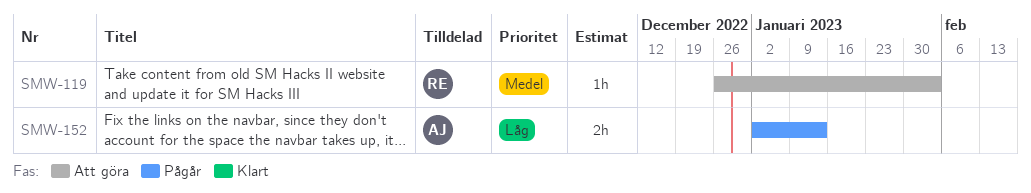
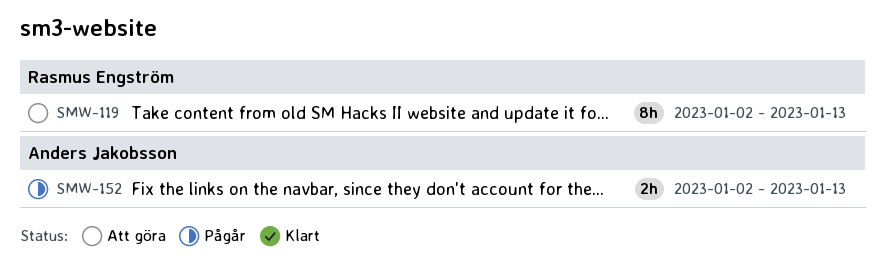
SMW-119, estimate: 1h -> 8h
SMW-119, start: Dec 26 -> Jan 2
SMW-119, due: Feb 3 -> Jan 13

